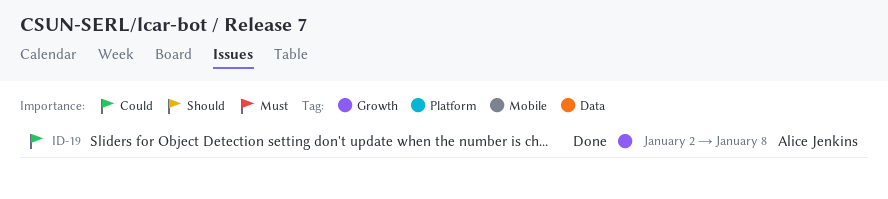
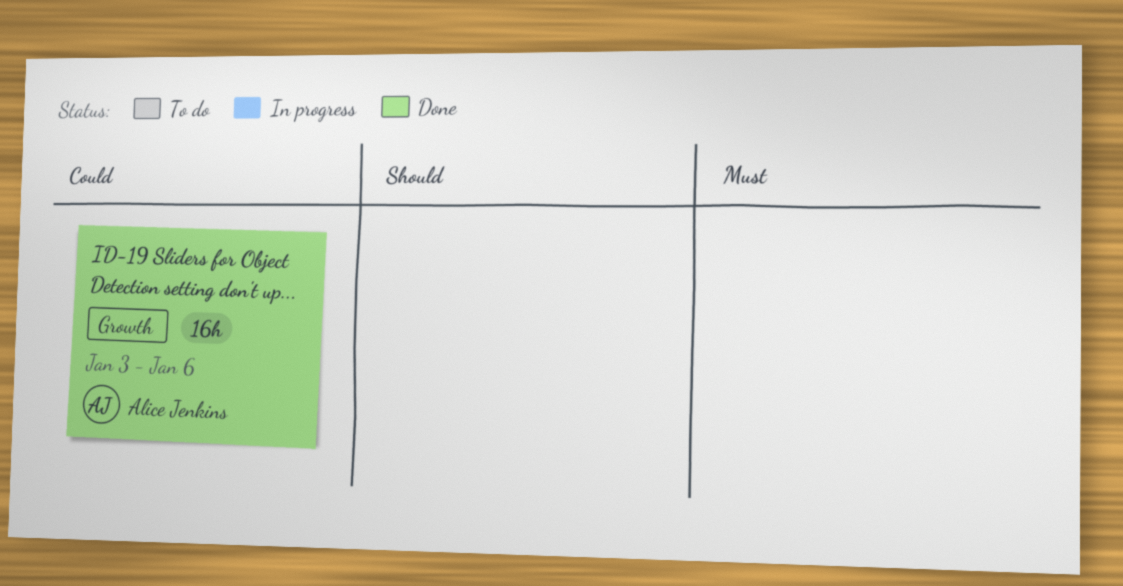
ID-19, start: Jan 2 -> Jan 3
ID-19, due: Jan 8 -> Jan 6

